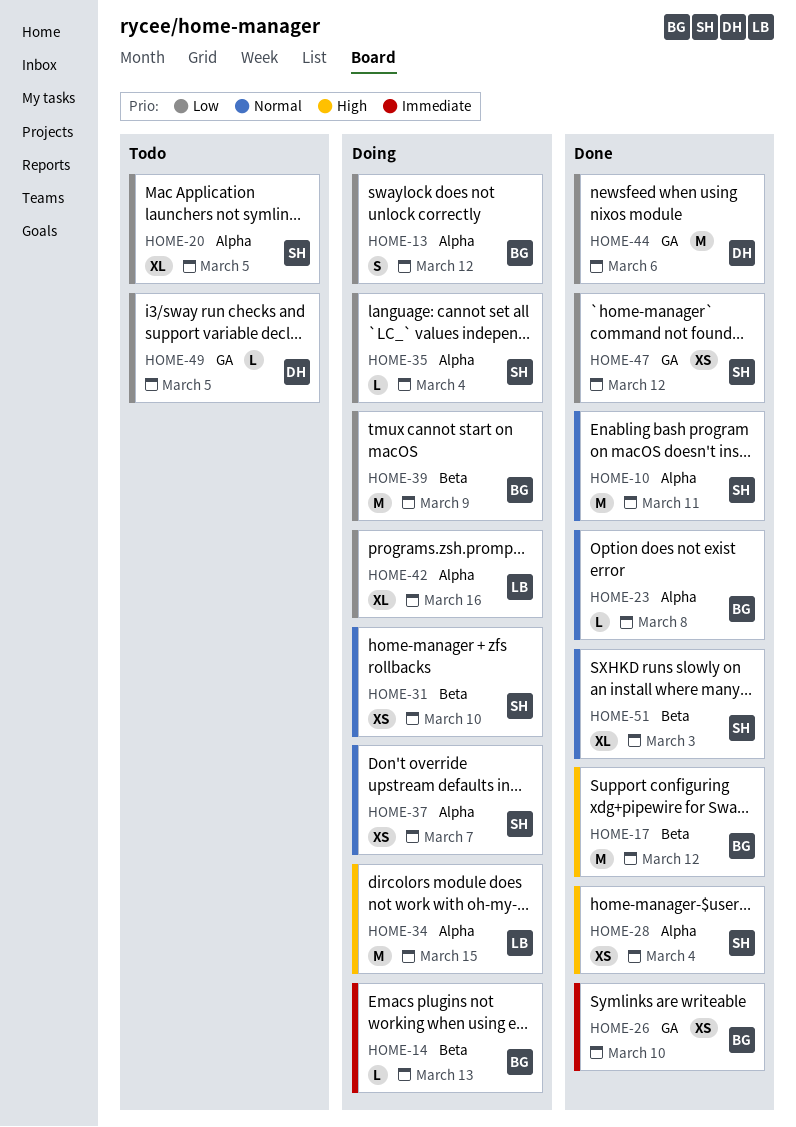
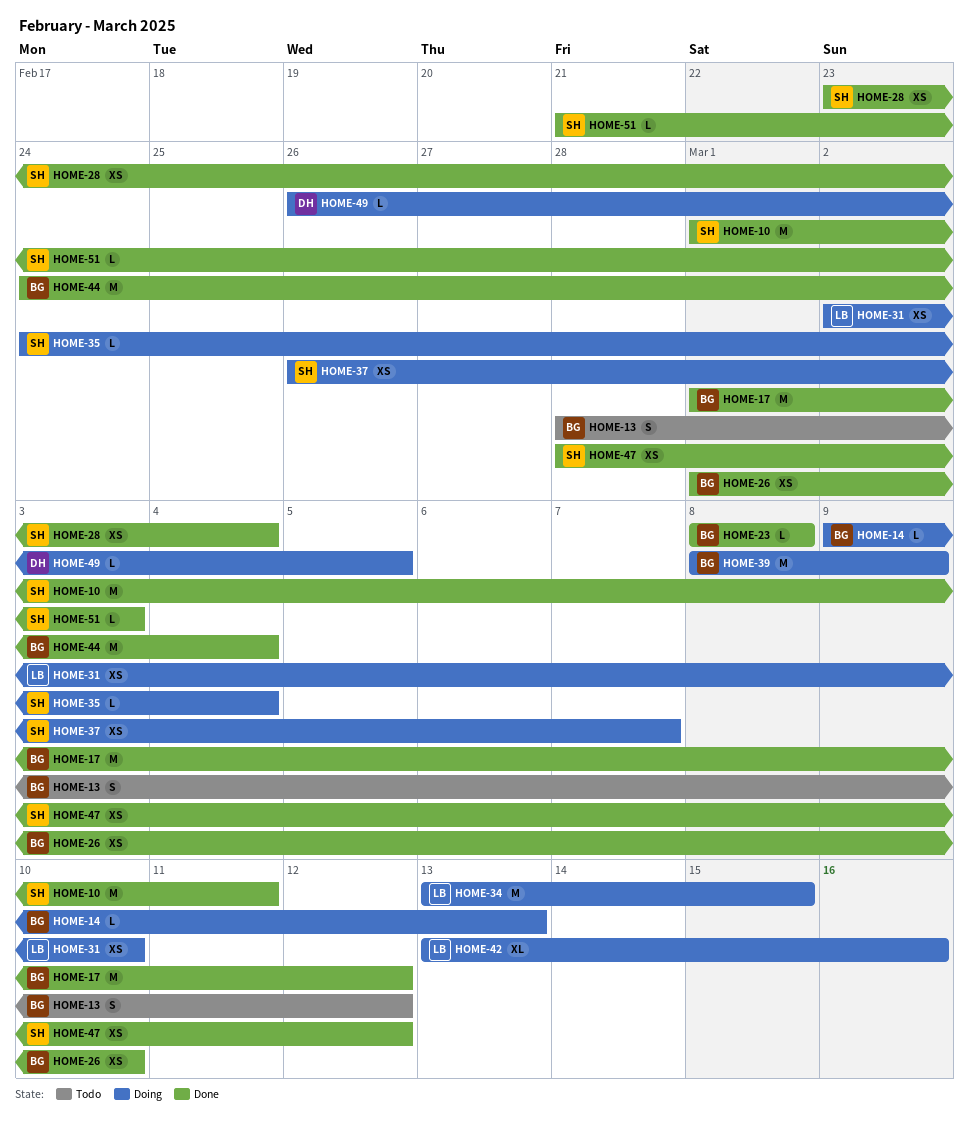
HOME-13, status: Doing -> Todo
HOME-20: present -> none
HOME-31, owner: SH -> LB
HOME-44, owner: DH -> BG
HOME-44, due: Mar 6 -> Mar 4
HOME-49, status: Todo -> Doing
HOME-51, estimate: XL -> L

